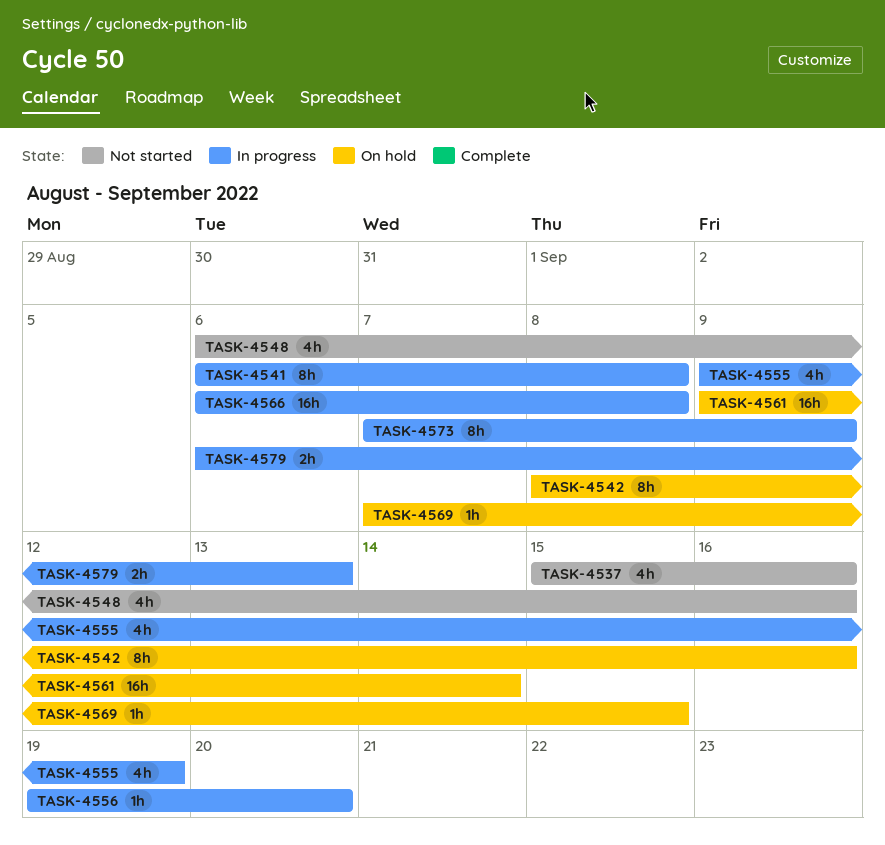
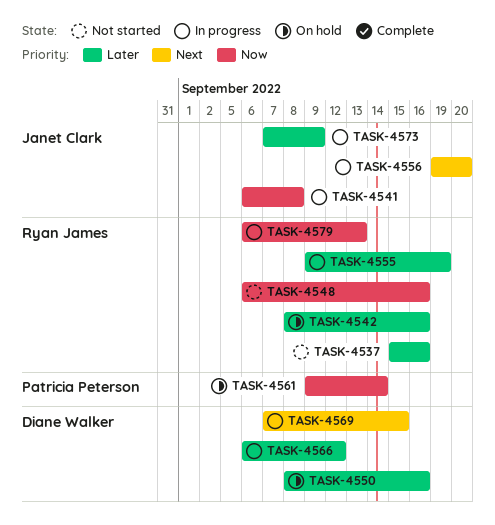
TASK-4550: none -> present
TASK-4566, due: Sep 8 -> Sep 12
TASK-4569, status: On hold -> In progress

